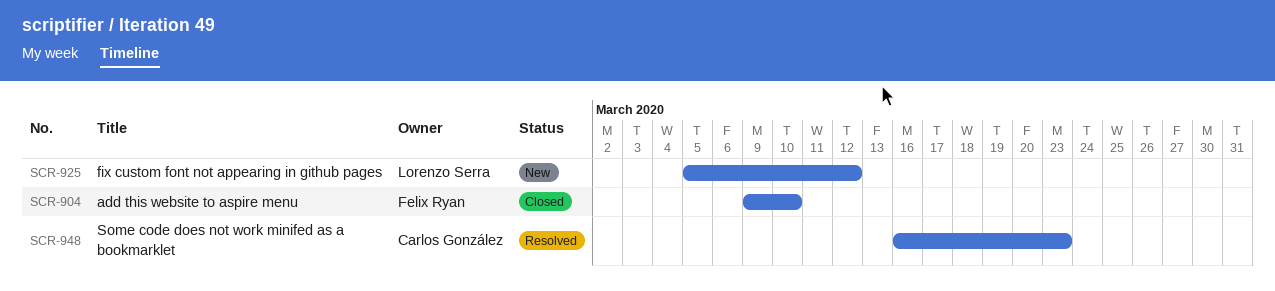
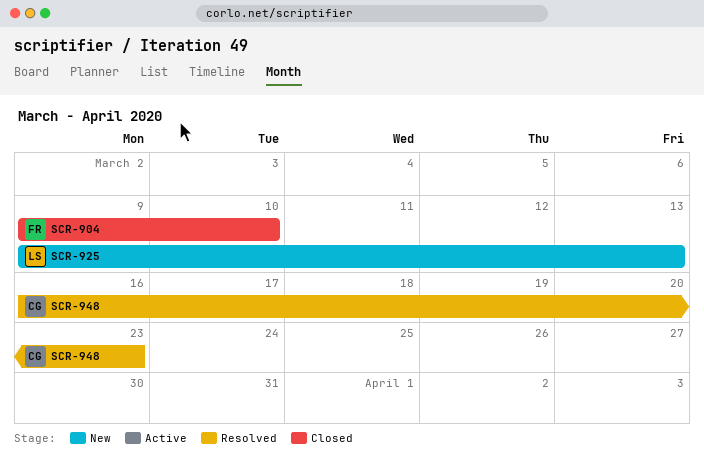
SCR-925, start: Mar 5 -> Mar 9
SCR-925, due: Mar 12 -> Mar 13

